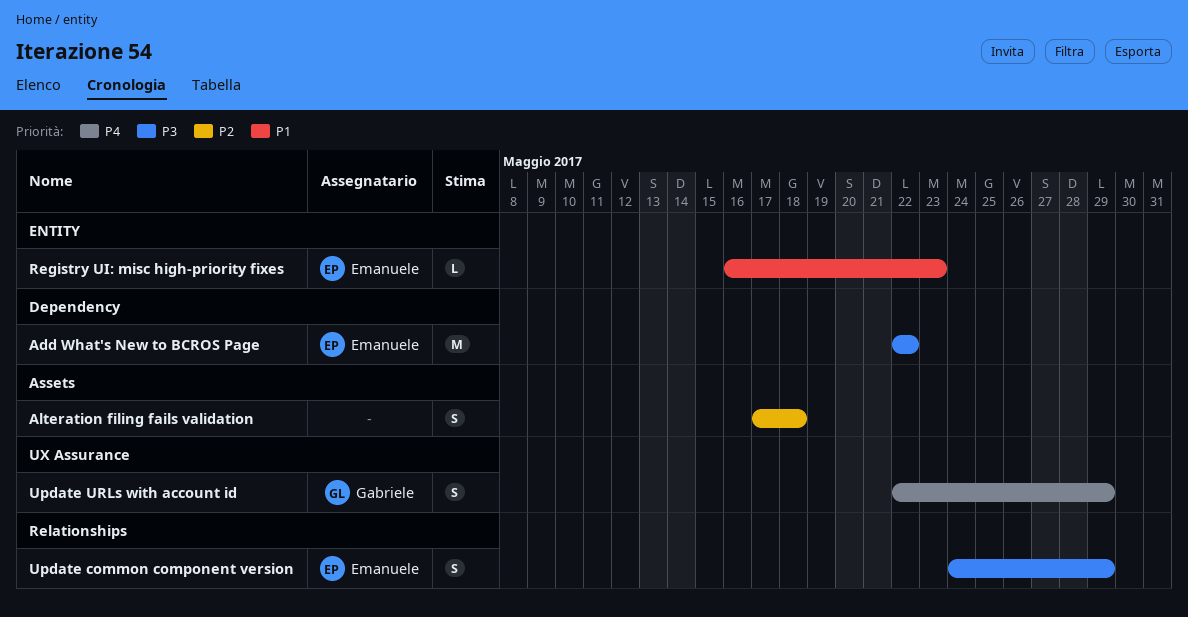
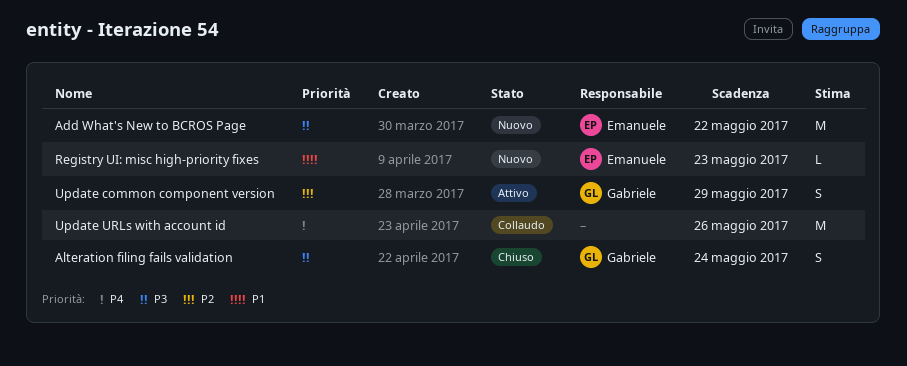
Alteration filing fails validation, owner: none -> Gabriele
Alteration filing fails validation, priority: P2 -> P3
Alteration filing fails validation, due: May 18 -> May 24
Update common component version, owner: Emanuele -> Gabriele
Update common component version, priority: P3 -> P2
Update URLs with account id, owner: Gabriele -> none
Update URLs with account id, estimate: S -> M
Update URLs with account id, due: May 29 -> May 26

